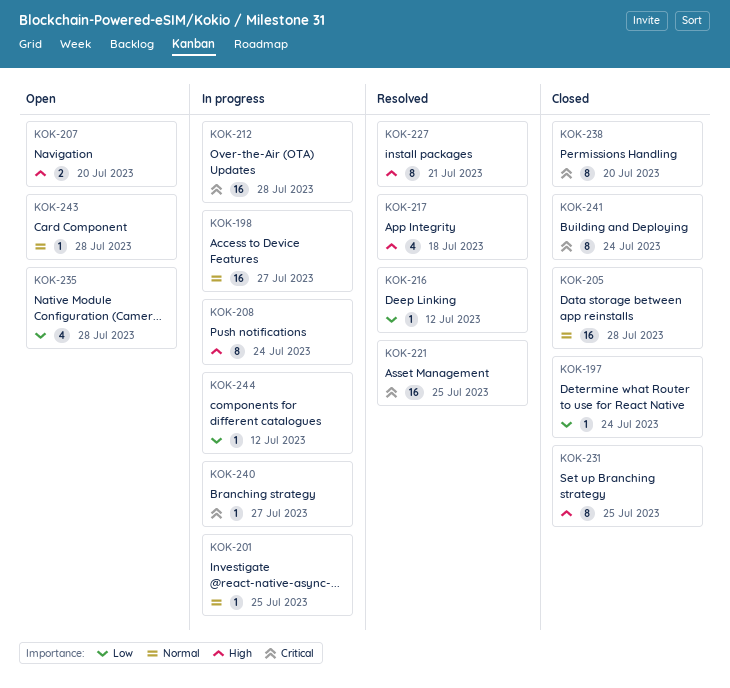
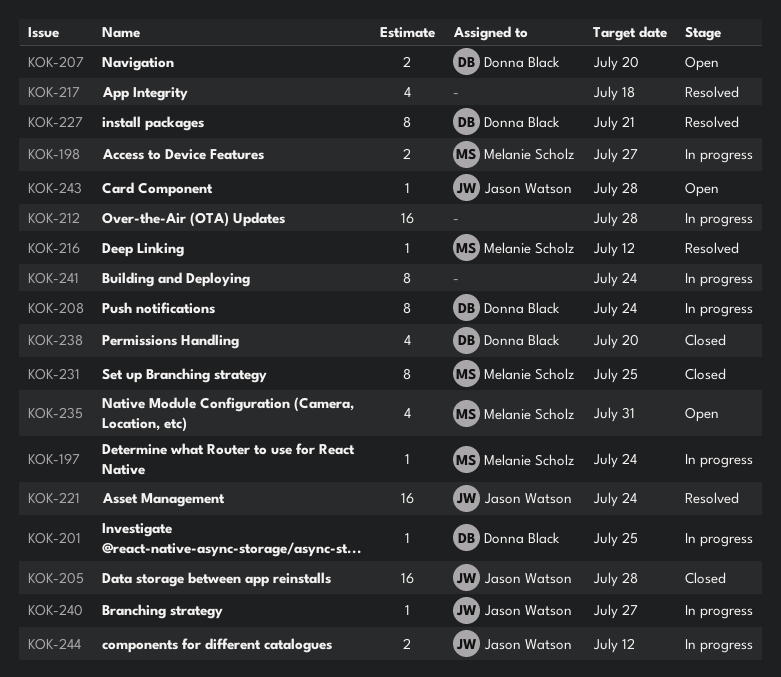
KOK-197, status: Closed -> In progress
KOK-198, estimate: 16 -> 2
KOK-221, due: Jul 25 -> Jul 24
KOK-235, due: Jul 28 -> Jul 31
KOK-238, estimate: 8 -> 4
KOK-241, status: Closed -> In progress
KOK-244, estimate: 1 -> 2

